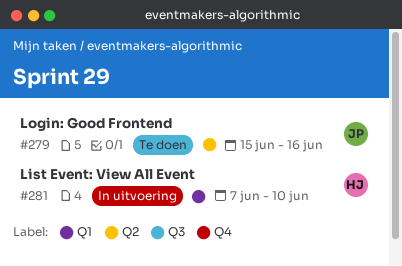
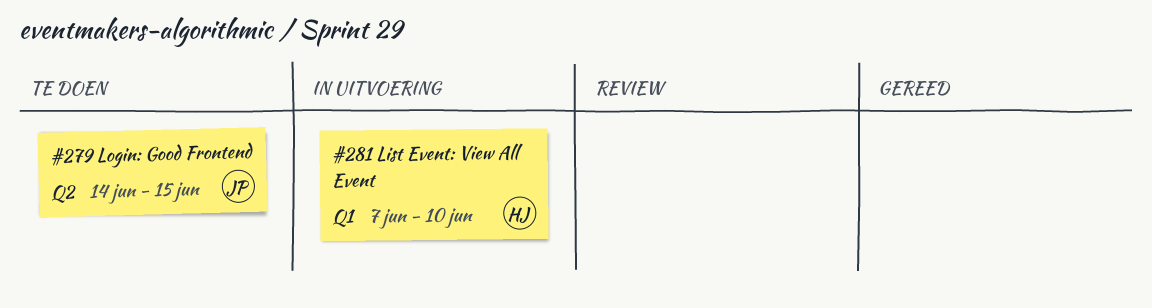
#279, start: Jun 15 -> Jun 14
#279, due: Jun 16 -> Jun 15

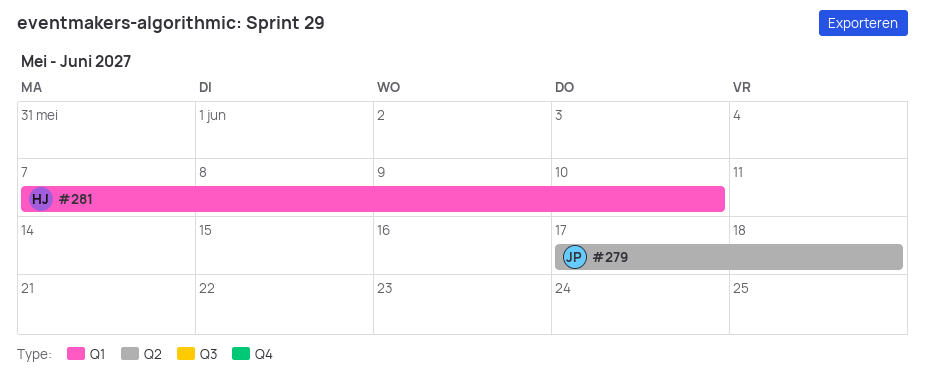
#279, start: Jun 14 -> Jun 17
#279, due: Jun 15 -> Jun 18

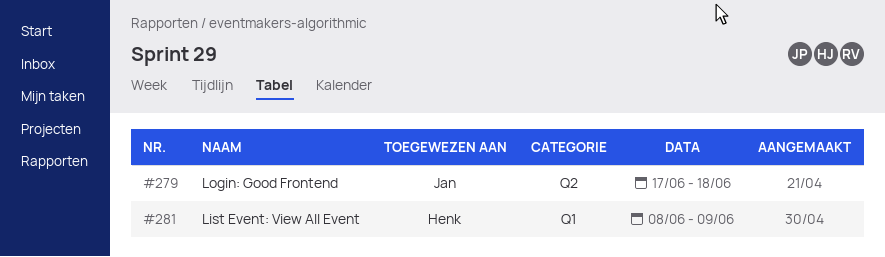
#281, start: Jun 7 -> Jun 8
#281, due: Jun 10 -> Jun 9

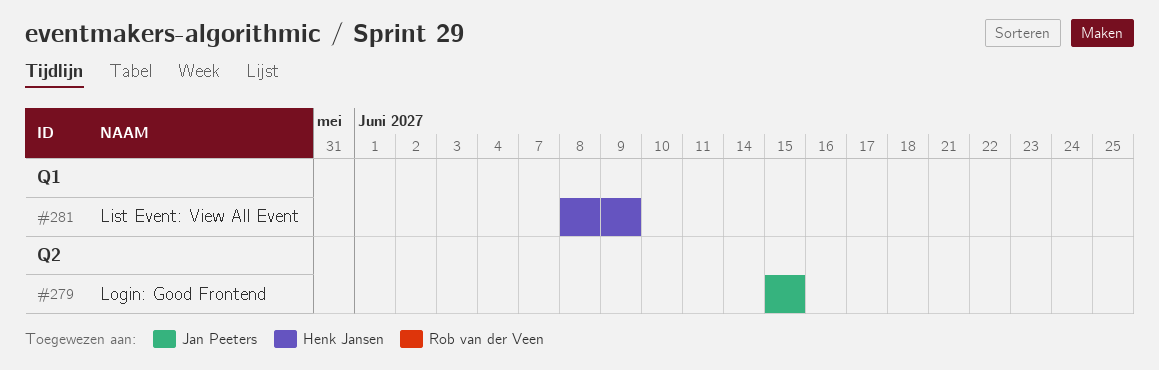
#279, start: Jun 17 -> Jun 15
#279, due: Jun 18 -> Jun 15

